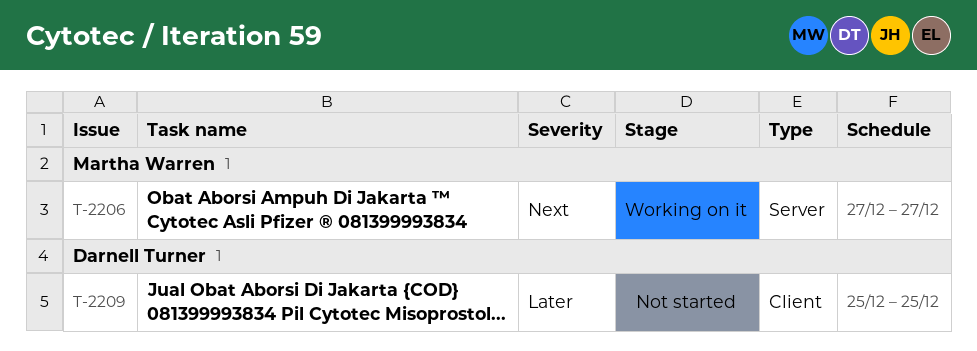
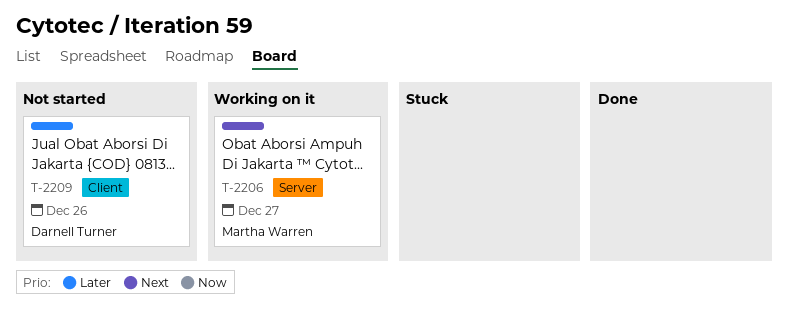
T-2209, due: Dec 25 -> Dec 26

